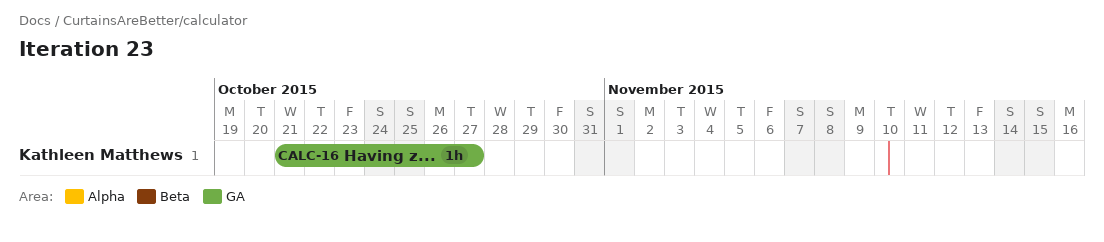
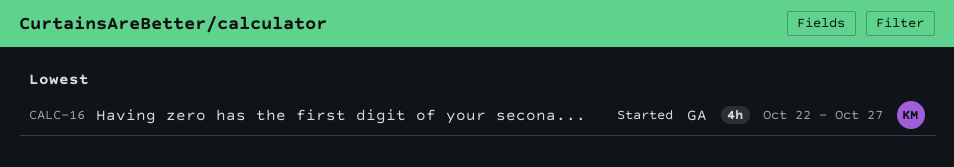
CALC-16, estimate: 1h -> 4h
CALC-16, start: Oct 21 -> Oct 22

